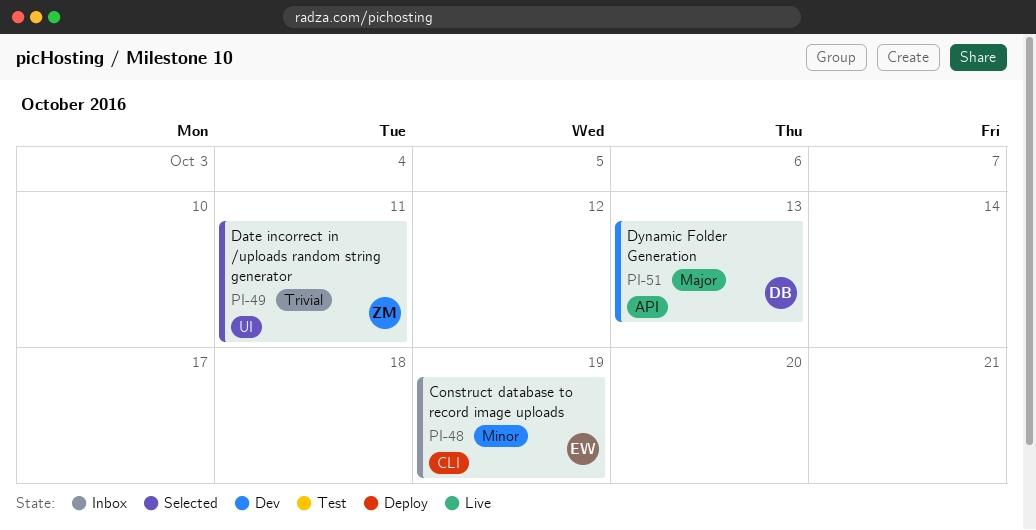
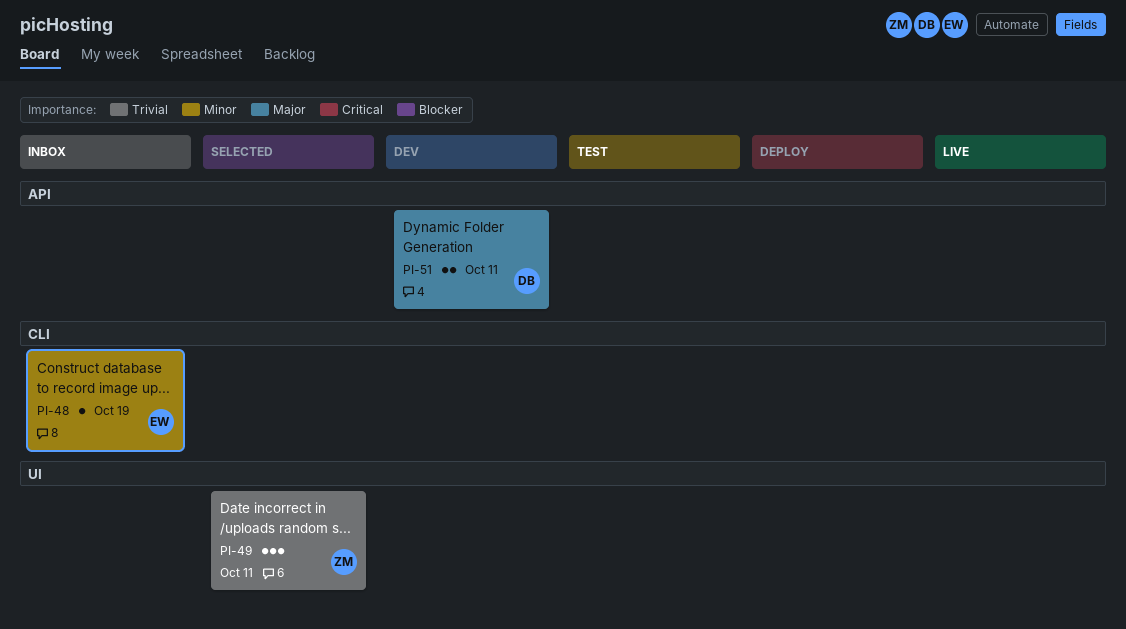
PI-51, due: Oct 13 -> Oct 11

